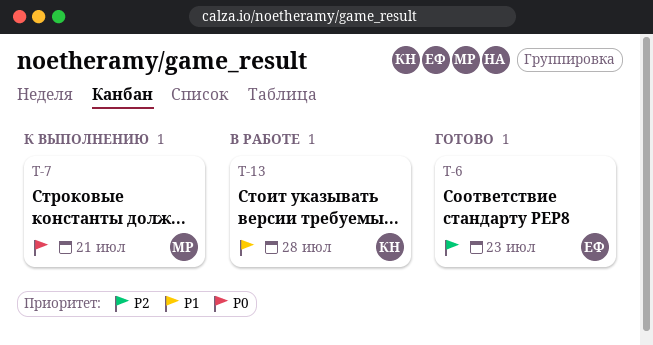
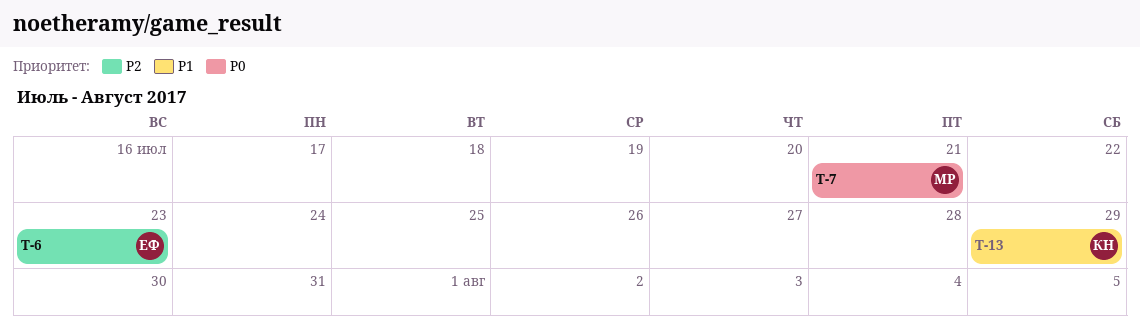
T-13, due: Jul 28 -> Jul 29

